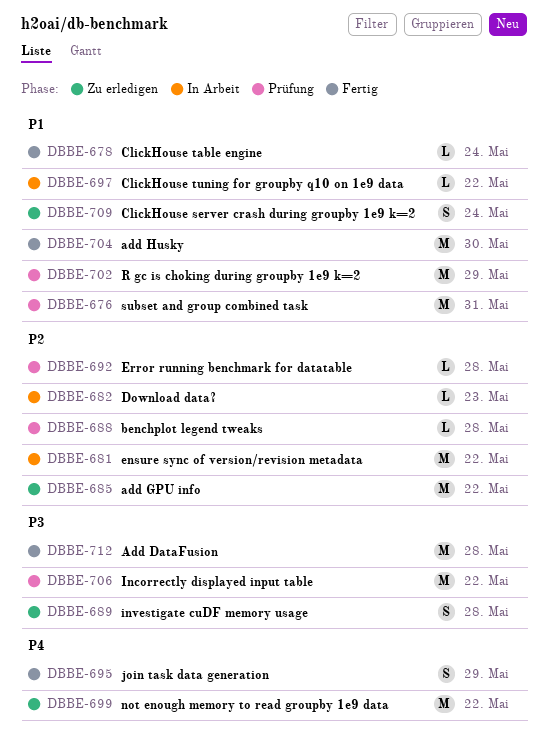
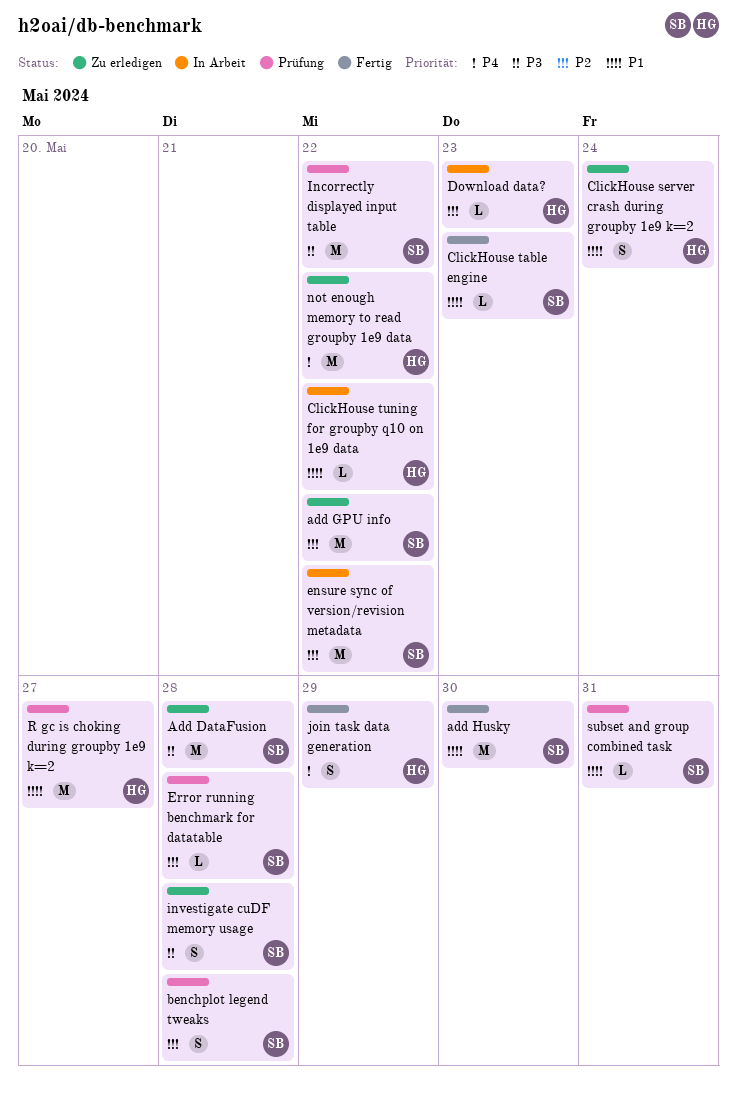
Add DataFusion, status: Fertig -> Zu erledigen
benchplot legend tweaks, estimate: L -> S
ClickHouse table engine, due: May 24 -> May 23
R gc is choking during groupby 1e9 k=2, due: May 29 -> May 27
subset and group combined task, estimate: M -> L

